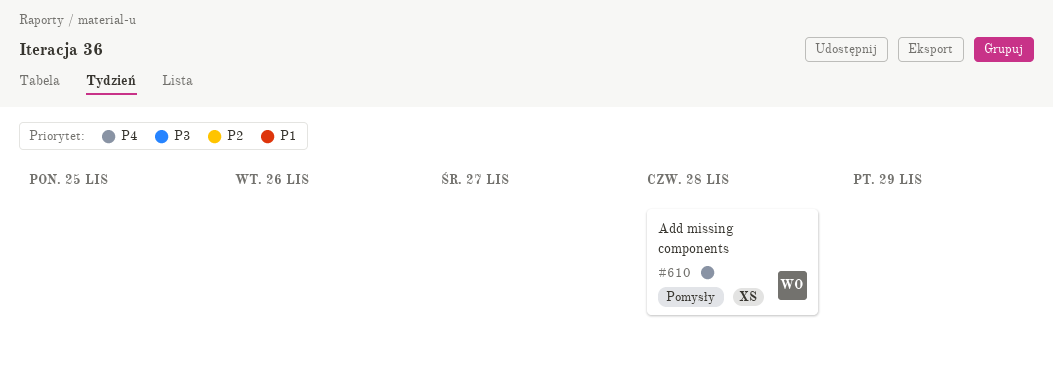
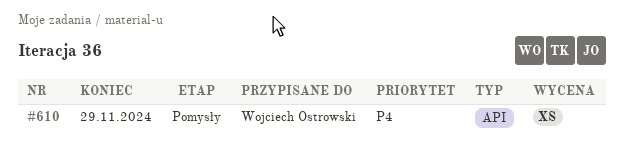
#610, due: Nov 28 -> Nov 29

